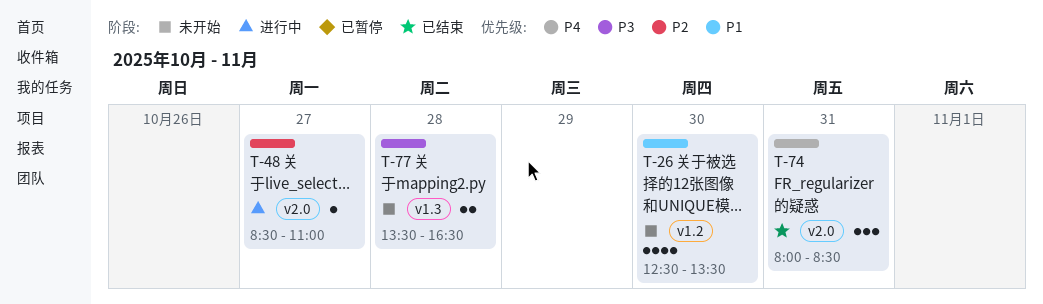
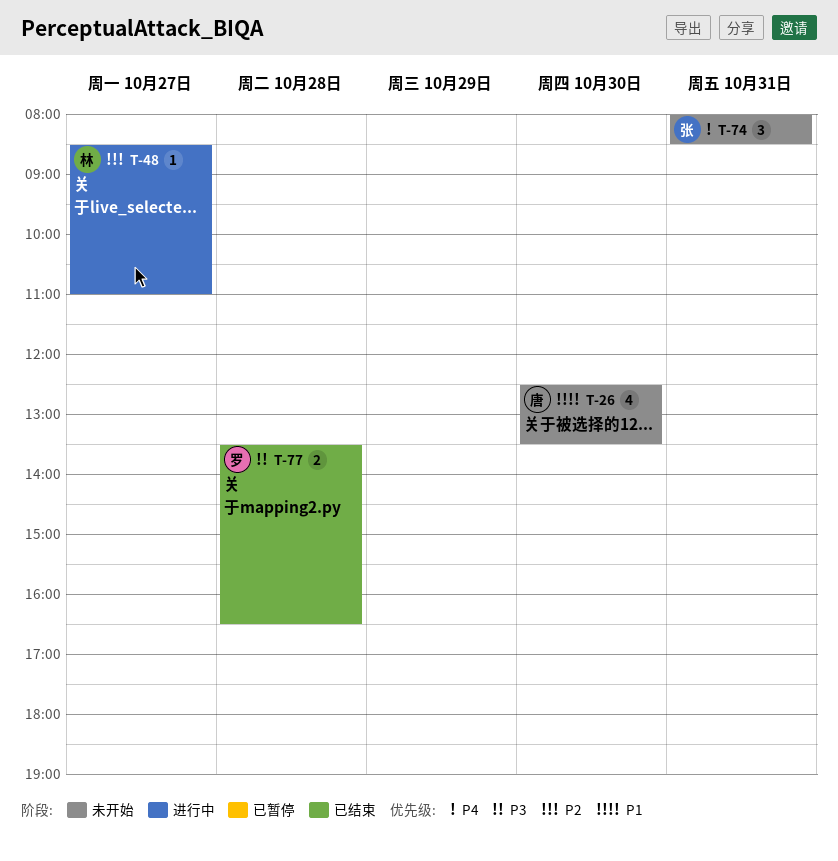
T-74, status: 已结束 -> 未开始
T-77, status: 未开始 -> 已结束

